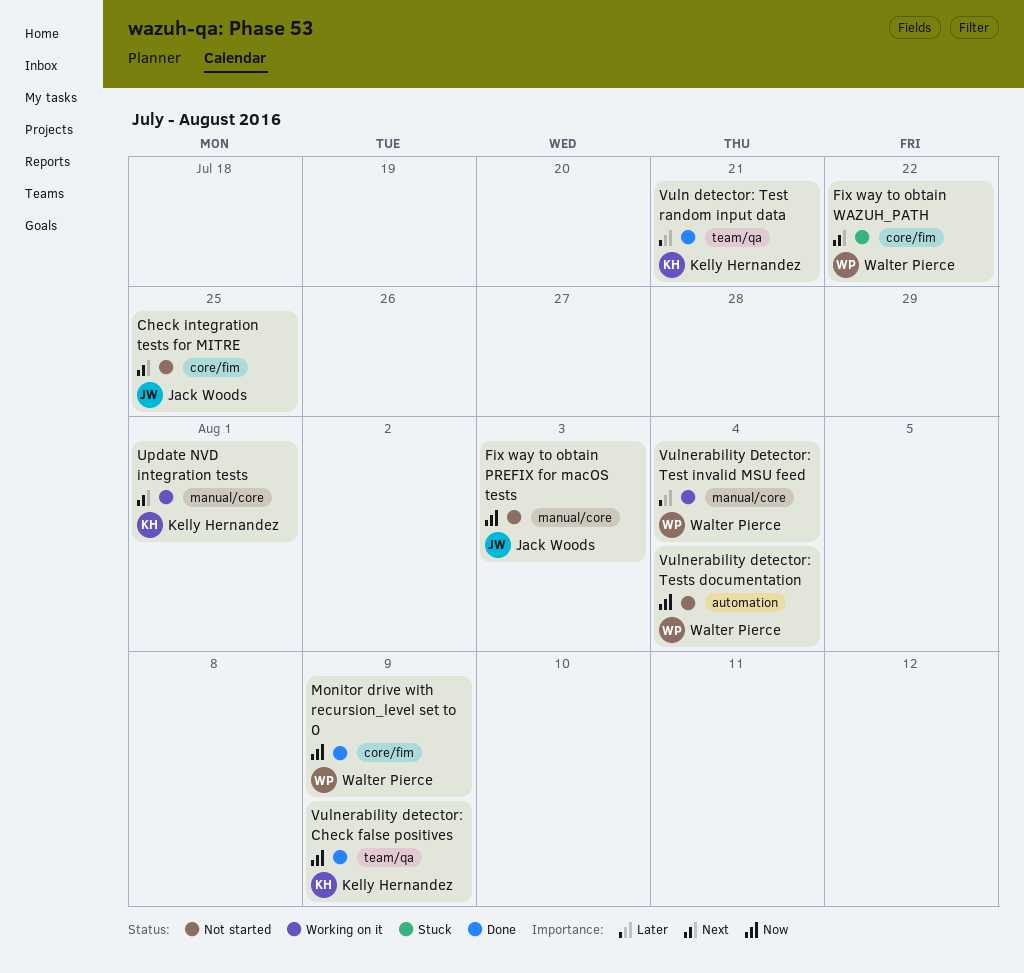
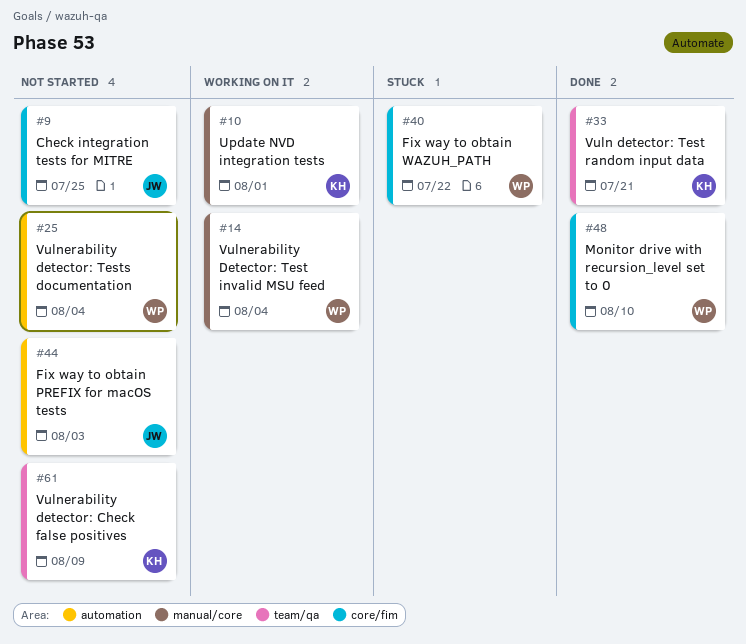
Fix way to obtain PREFIX for macOS tests, label: manual/core -> automation
Monitor drive with recursion_level set to 0, due: Aug 9 -> Aug 10
Vulnerability detector: Check false positives, status: Done -> Not started

